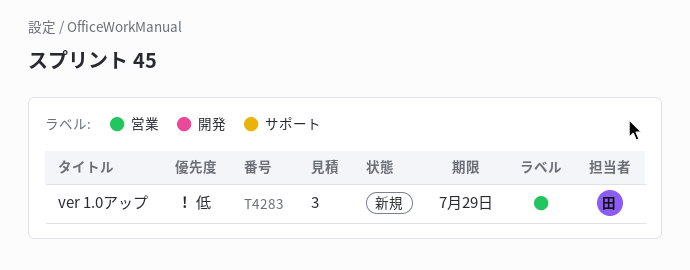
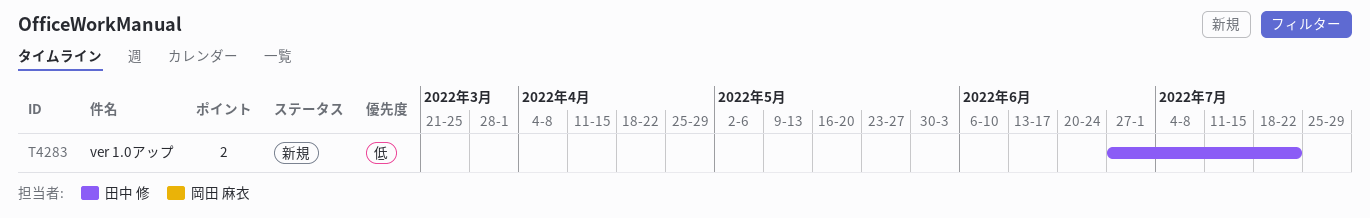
T4283, estimate: 3 -> 2
T4283, due: Jul 29 -> Jul 22

